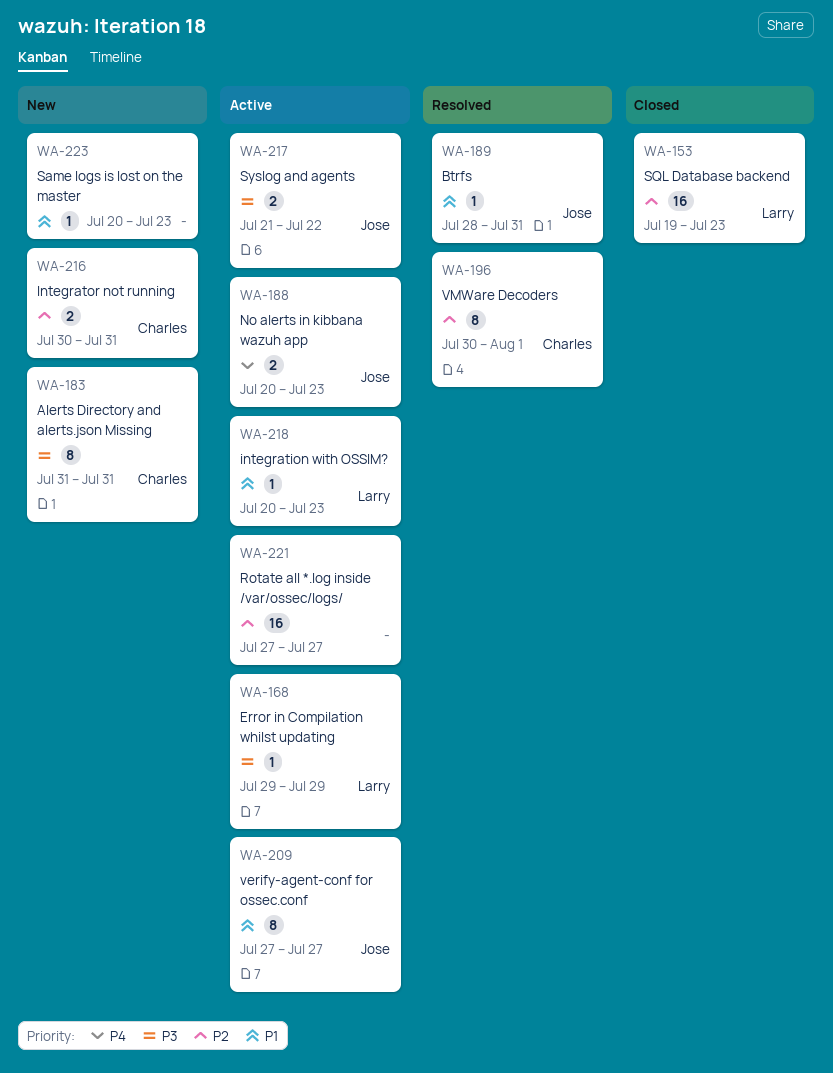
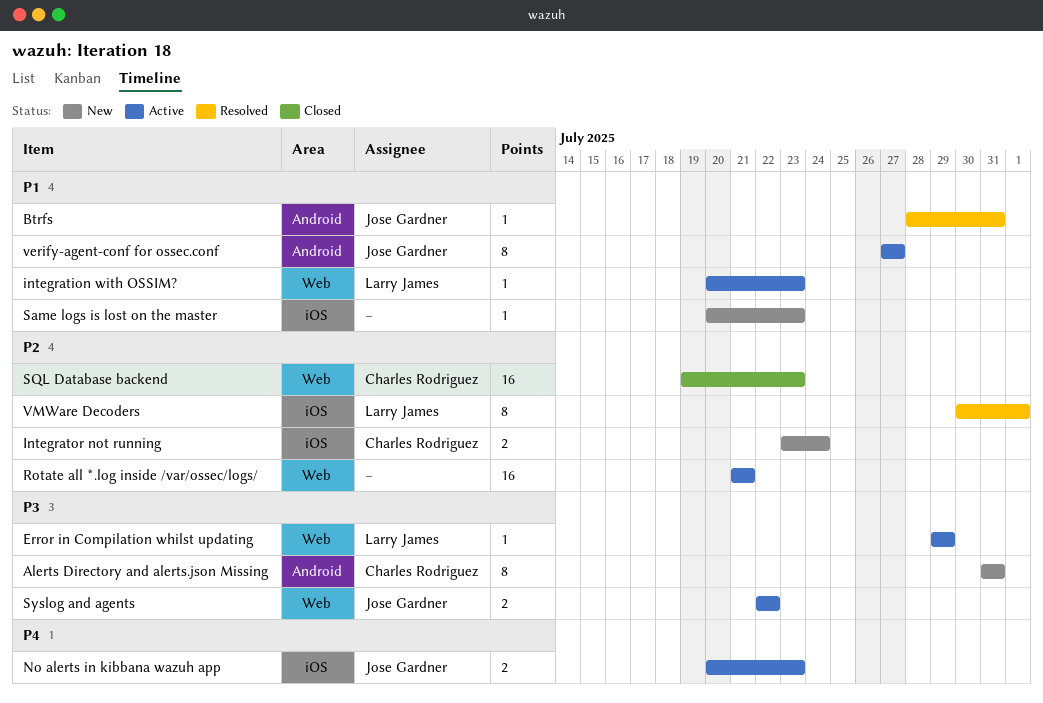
Integrator not running, start: Jul 30 -> Jul 23
Integrator not running, due: Jul 31 -> Jul 24
Rotate all *.log inside /var/ossec/logs/, start: Jul 27 -> Jul 21
Rotate all *.log inside /var/ossec/logs/, due: Jul 27 -> Jul 21
SQL Database backend, owner: Larry James -> Charles Rodriguez
Syslog and agents, start: Jul 21 -> Jul 22
VMWare Decoders, owner: Charles Rodriguez -> Larry James

